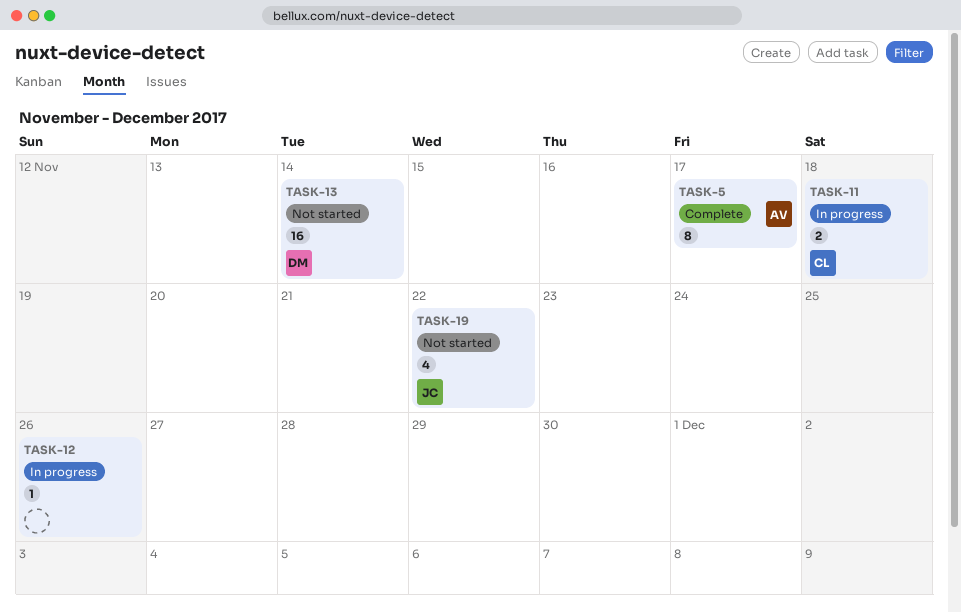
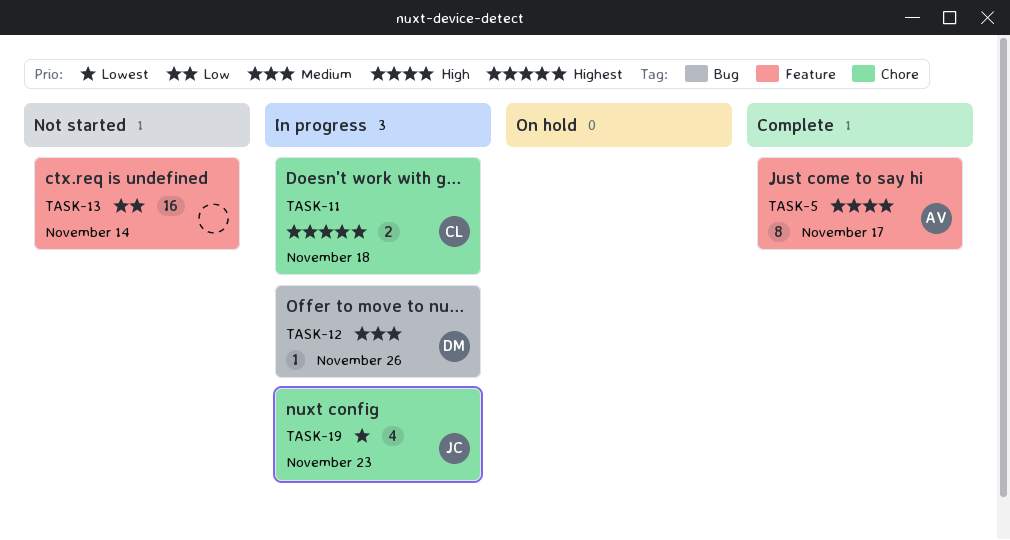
TASK-12, owner: none -> DM
TASK-13, owner: DM -> none
TASK-19, status: Not started -> In progress
TASK-19, due: Nov 22 -> Nov 23

